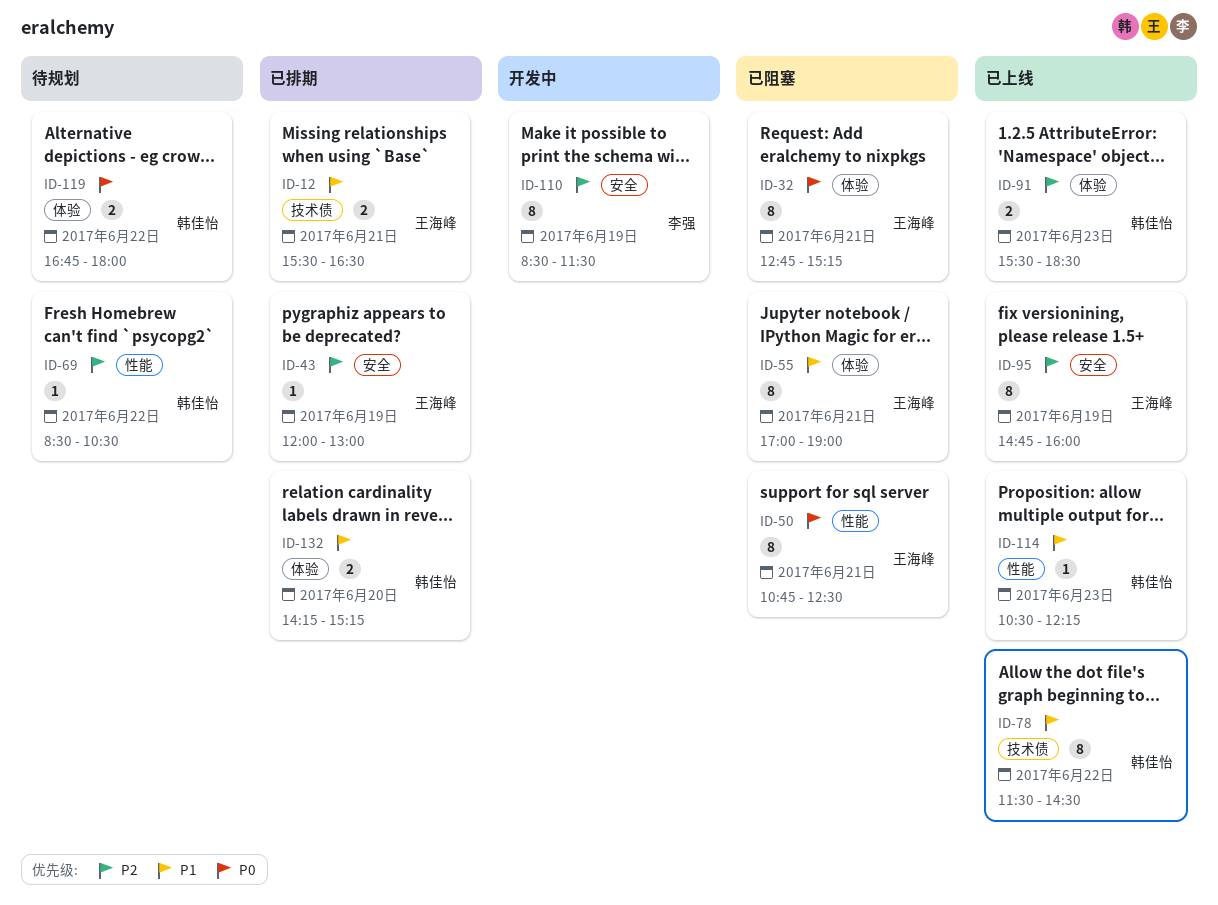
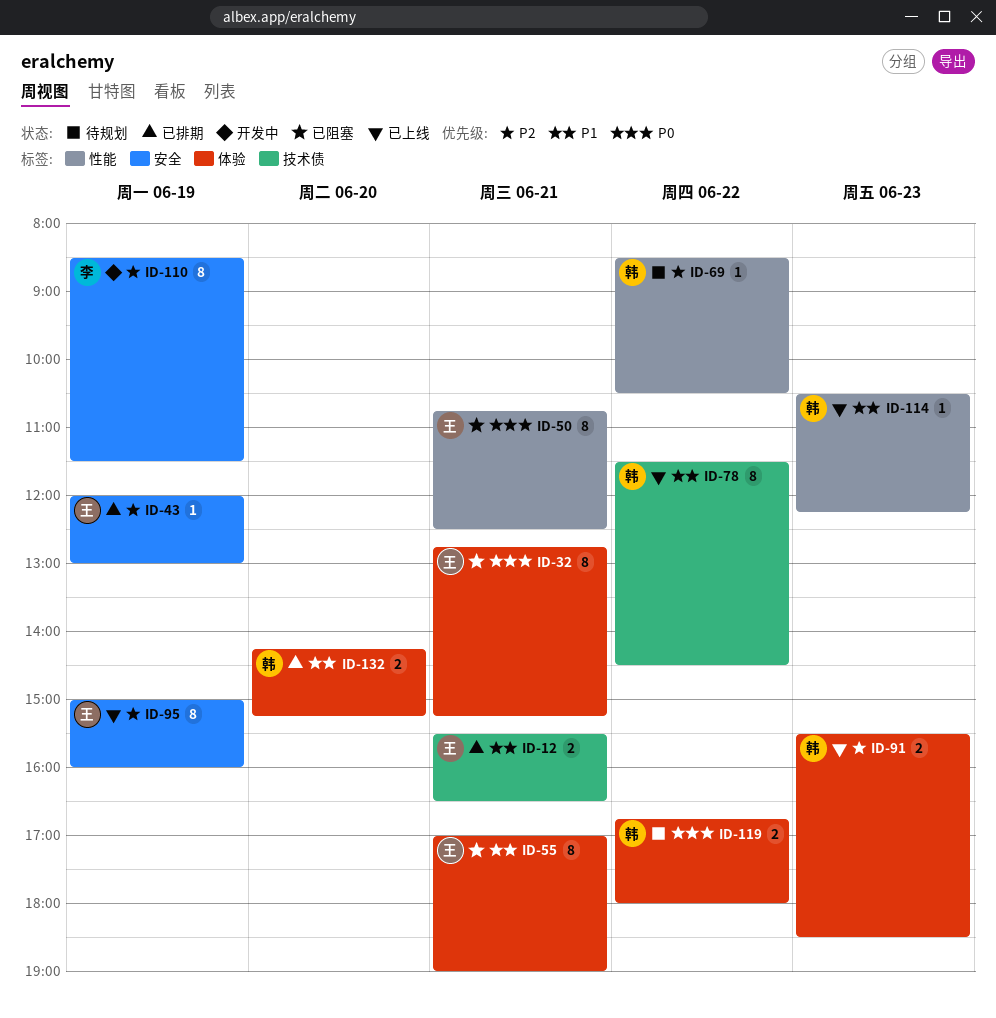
ID-95, begins: 14:45 -> 15:00

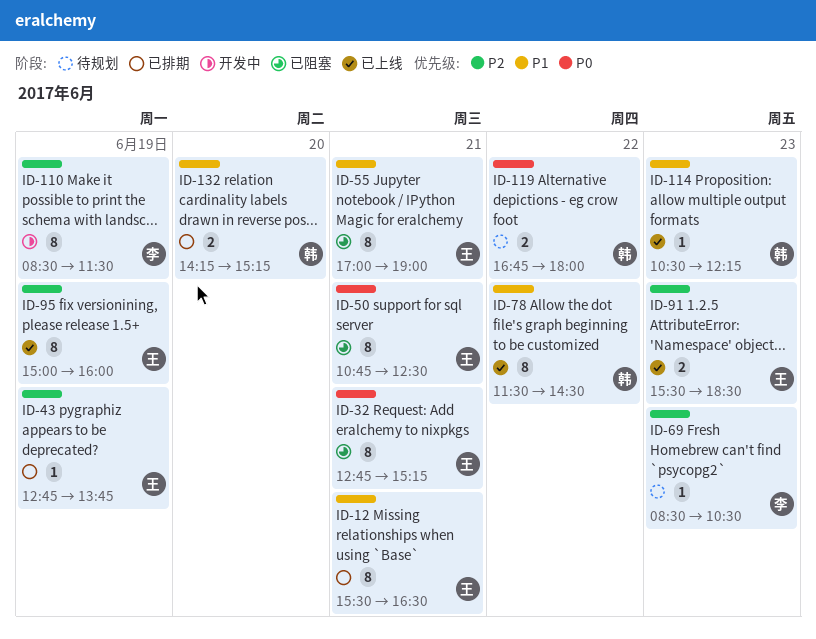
ID-12, estimate: 2 -> 8
ID-43, begins: 12:00 -> 12:45
ID-43, ends: 13:00 -> 13:45
ID-69, owner: 韩 -> 李
ID-69, day: Jun 22 -> Jun 23
ID-91, owner: 韩 -> 王

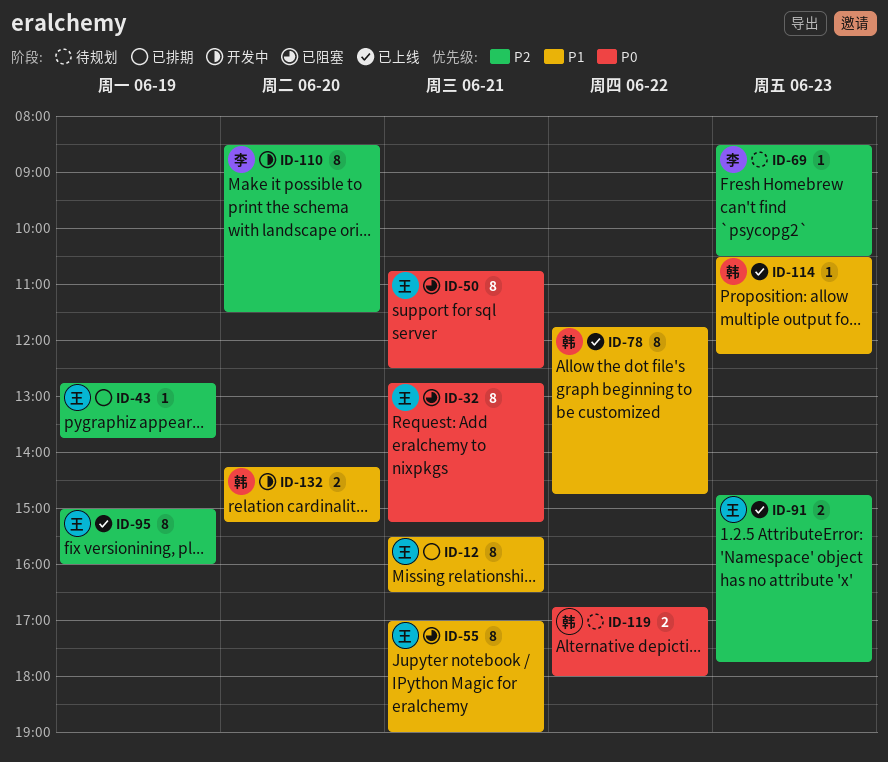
ID-78, begins: 11:30 -> 11:45
ID-78, ends: 14:30 -> 14:45
ID-91, begins: 15:30 -> 14:45
ID-91, ends: 18:30 -> 17:45
ID-110, day: Jun 19 -> Jun 20
ID-132, status: 已排期 -> 开发中

